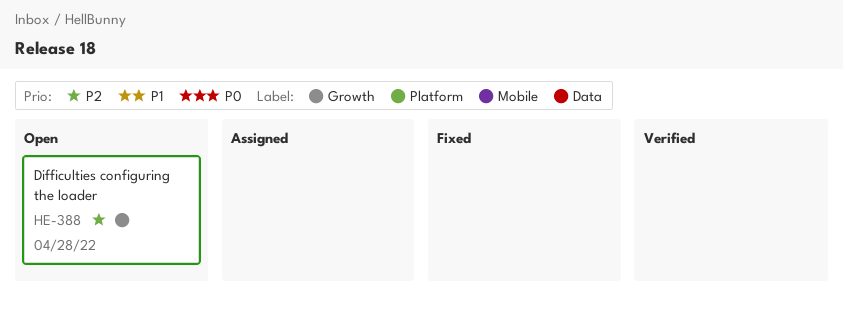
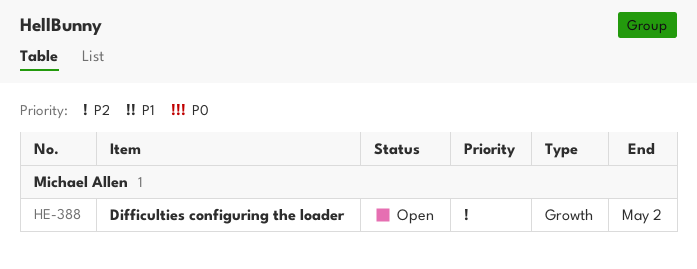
HE-388, due: Apr 28 -> May 2

